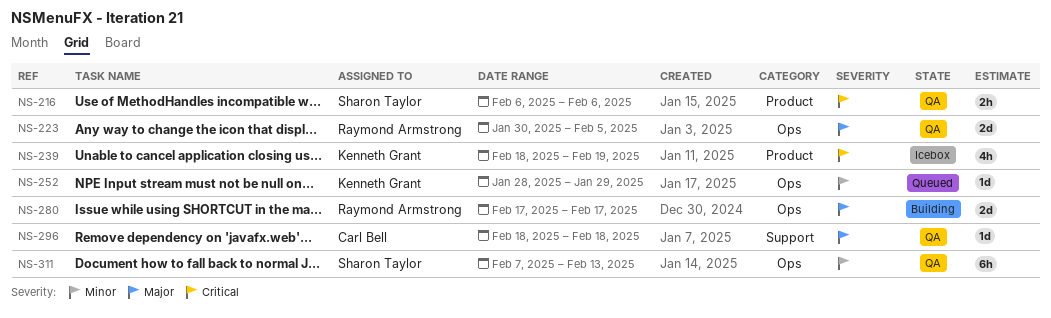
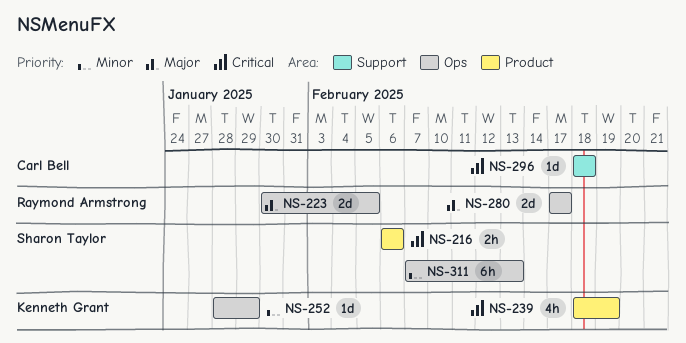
NS-296, priority: Major -> Critical

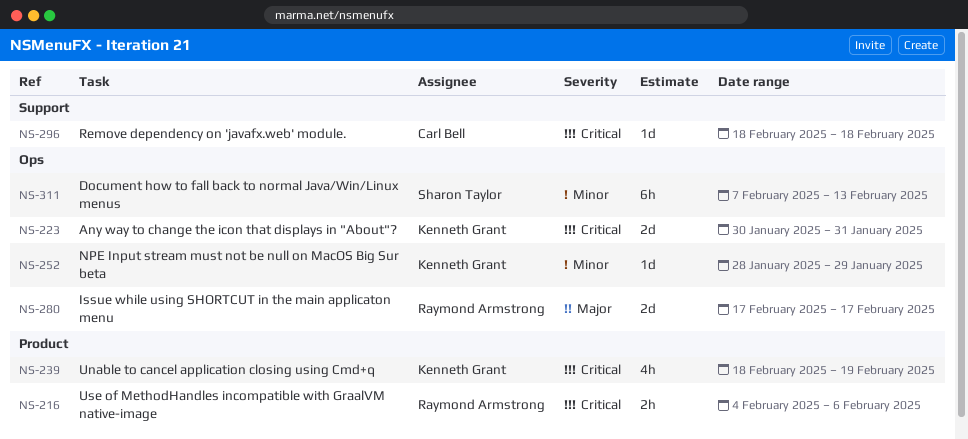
NS-216, owner: Sharon Taylor -> Raymond Armstrong
NS-216, start: Feb 6 -> Feb 4
NS-223, owner: Raymond Armstrong -> Kenneth Grant
NS-223, priority: Major -> Critical
NS-223, due: Feb 5 -> Jan 31

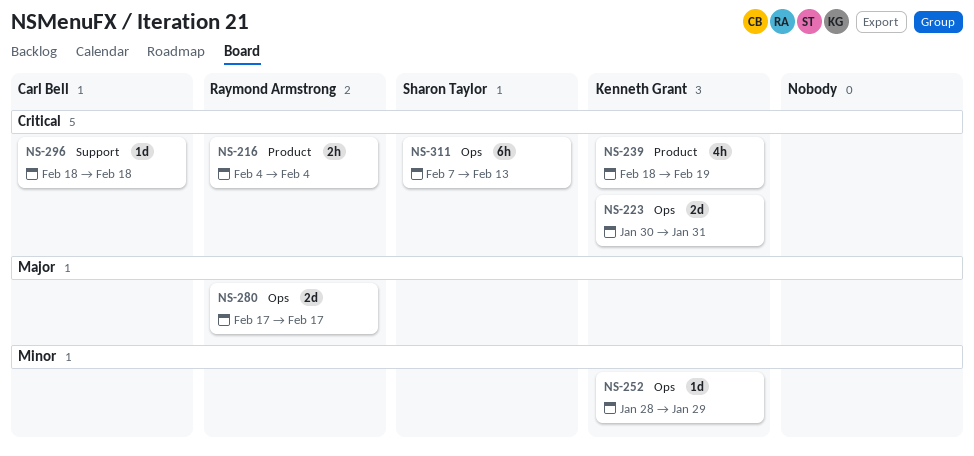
NS-216, due: Feb 6 -> Feb 4
NS-311, priority: Minor -> Critical

